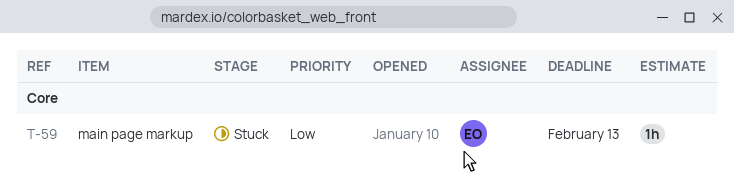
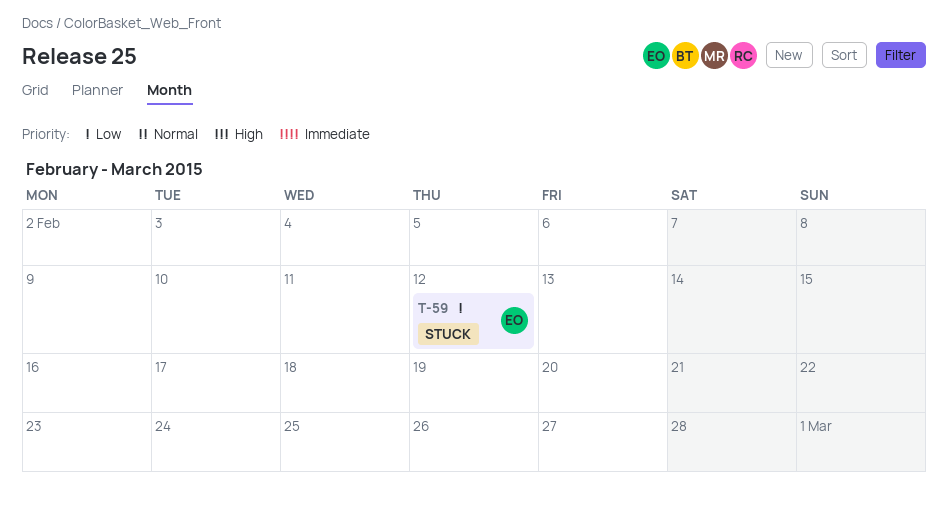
T-59, due: Feb 13 -> Feb 12

